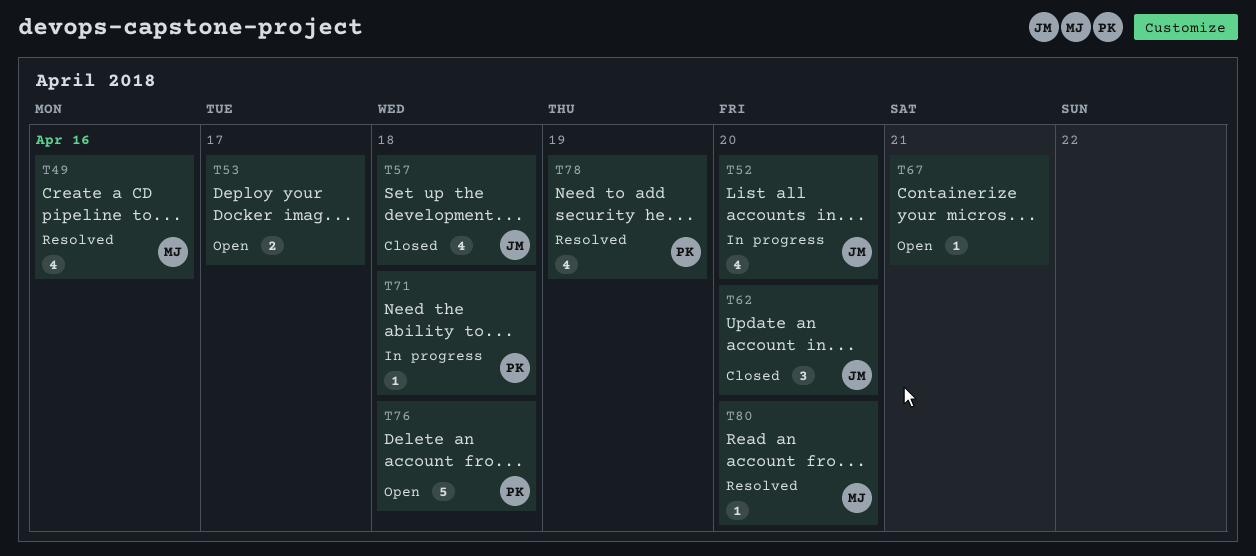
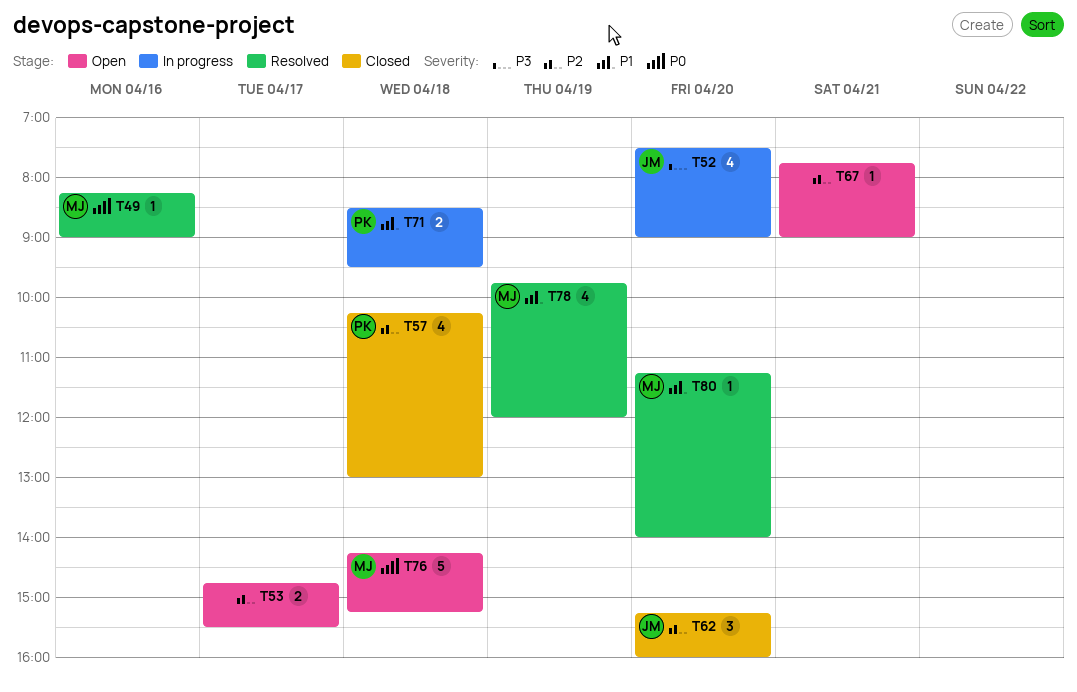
T49, estimate: 4 -> 1
T57, owner: JM -> PK
T71, estimate: 1 -> 2
T76, owner: PK -> MJ
T78, owner: PK -> MJ

